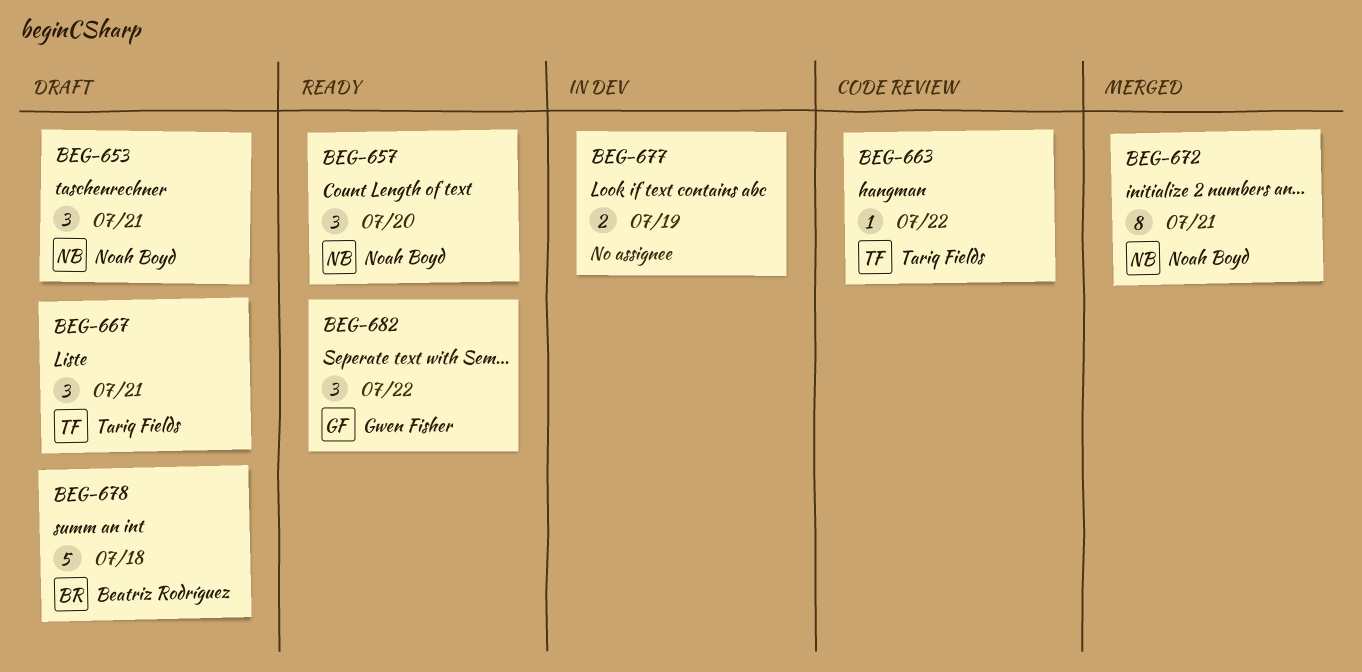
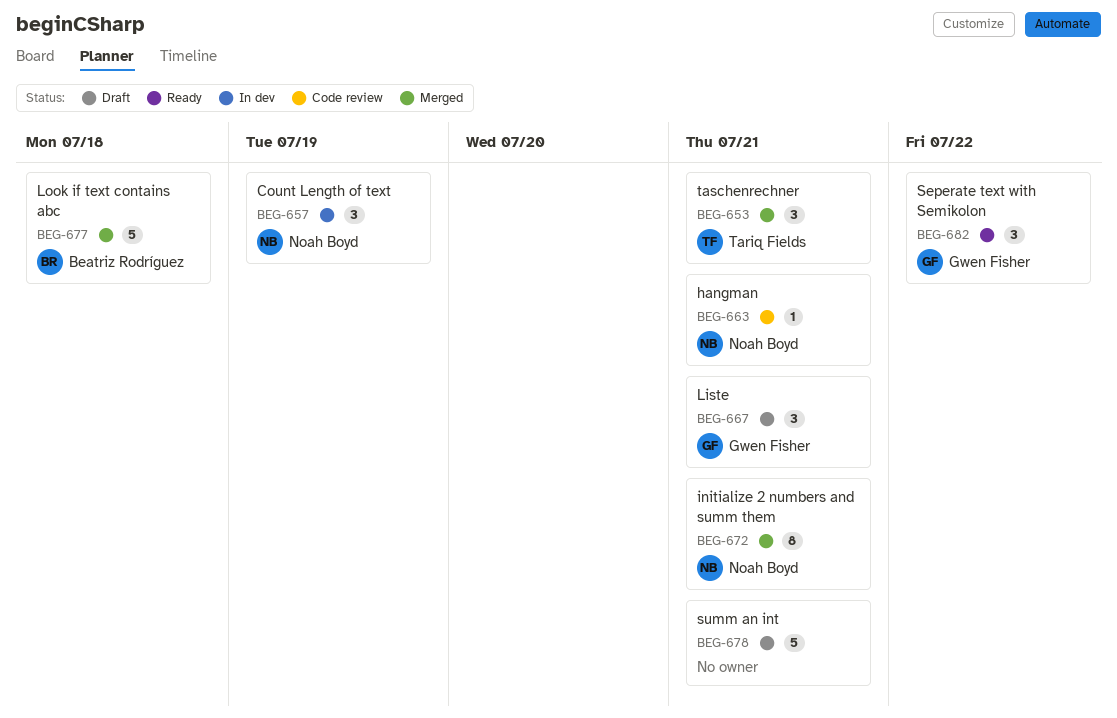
BEG-653, status: Draft -> Merged
BEG-653, owner: Noah Boyd -> Tariq Fields
BEG-657, status: Ready -> In dev
BEG-657, due: Jul 20 -> Jul 19
BEG-663, owner: Tariq Fields -> Noah Boyd
BEG-663, due: Jul 22 -> Jul 21
BEG-667, owner: Tariq Fields -> Gwen Fisher
BEG-677, status: In dev -> Merged
BEG-677, owner: none -> Beatriz Rodríguez
BEG-677, estimate: 2 -> 5
BEG-677, due: Jul 19 -> Jul 18
BEG-678, owner: Beatriz Rodríguez -> none
BEG-678, due: Jul 18 -> Jul 21

